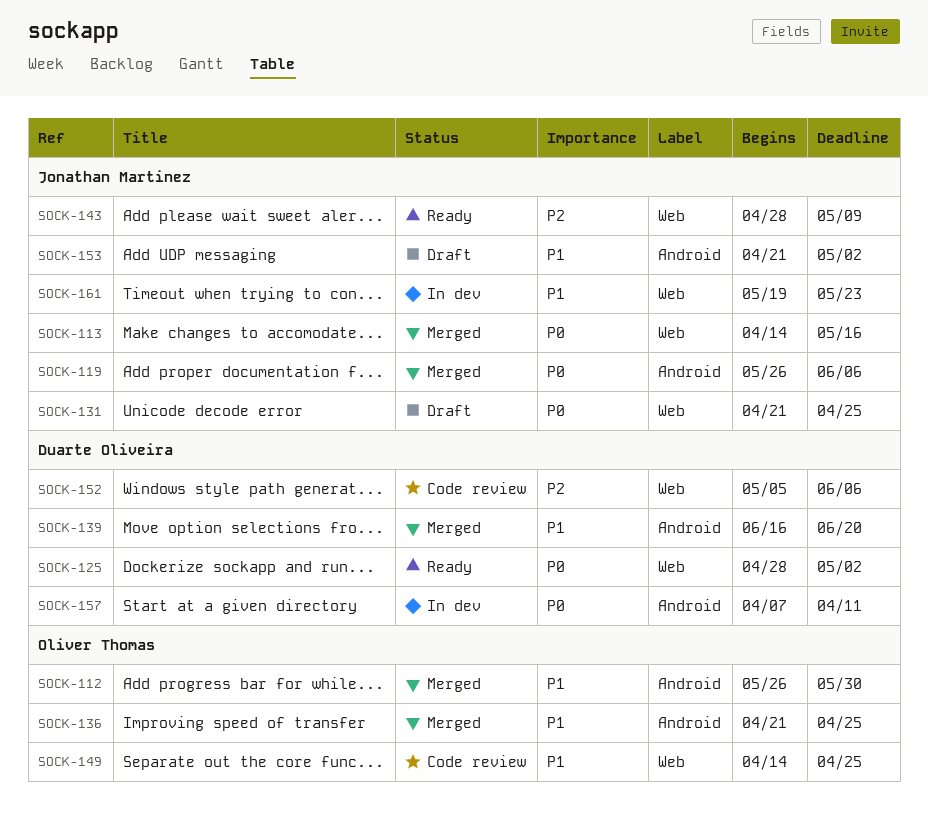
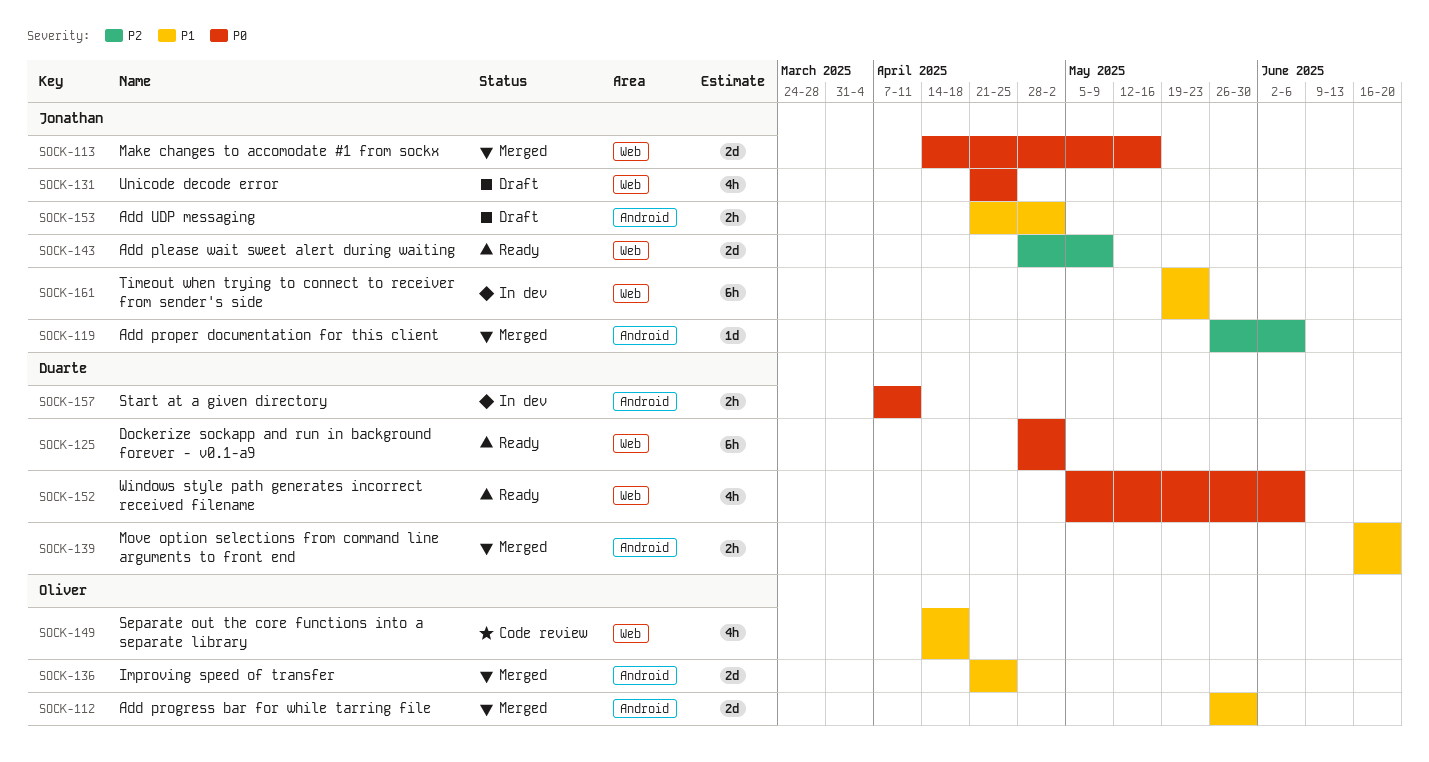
SOCK-119, priority: P0 -> P2
SOCK-149, due: Apr 25 -> Apr 18
SOCK-152, status: Code review -> Ready
SOCK-152, priority: P2 -> P0

